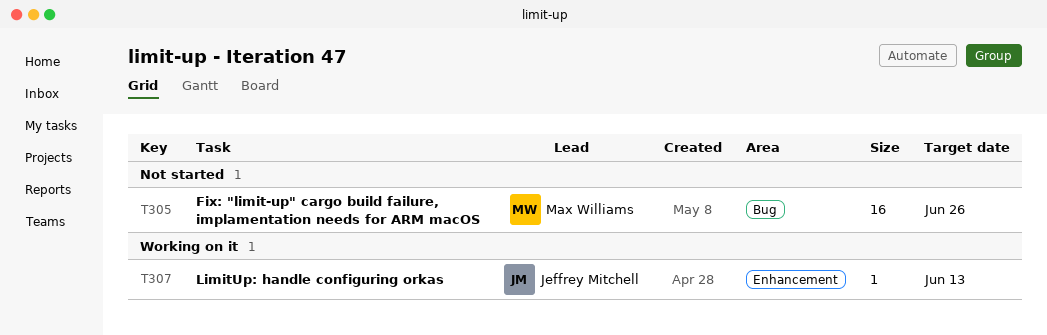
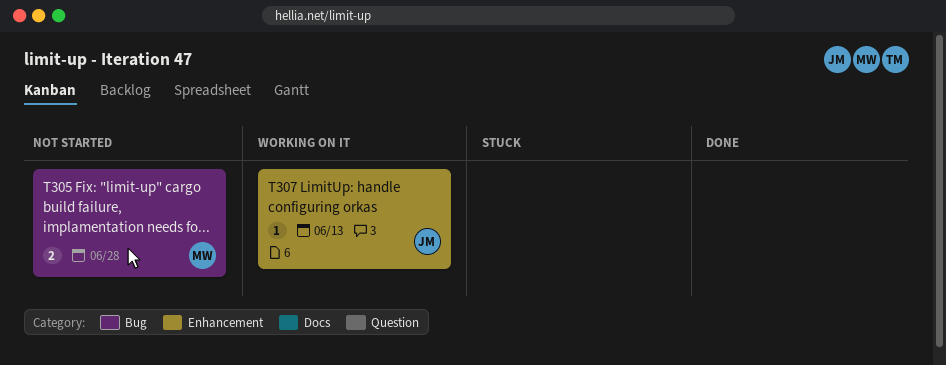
T305, estimate: 16 -> 2
T305, due: Jun 26 -> Jun 28

